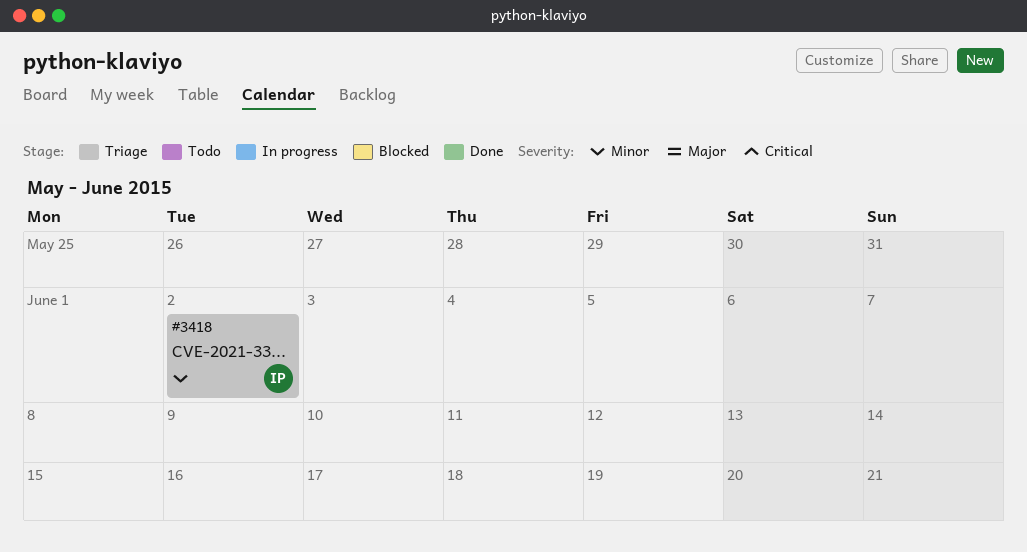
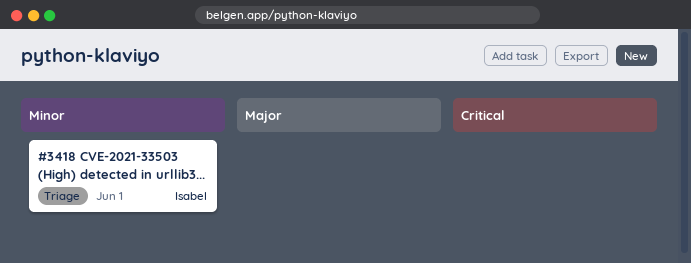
#3418, due: Jun 2 -> Jun 1

